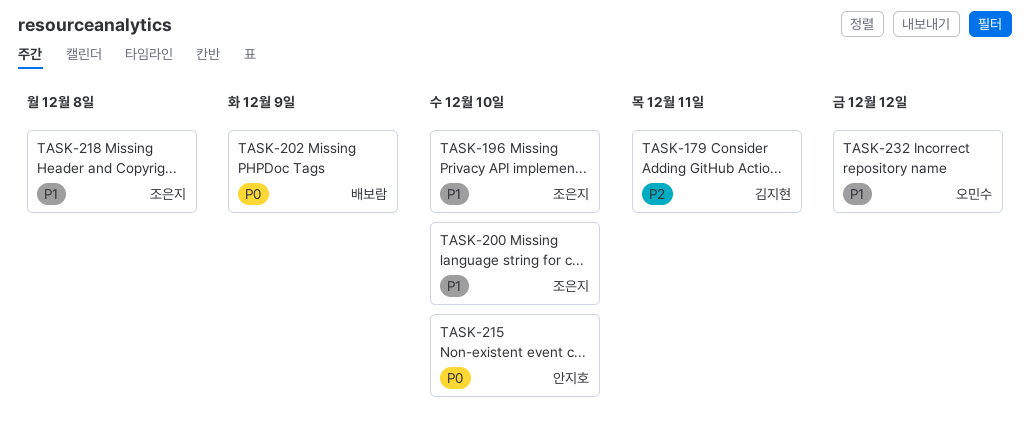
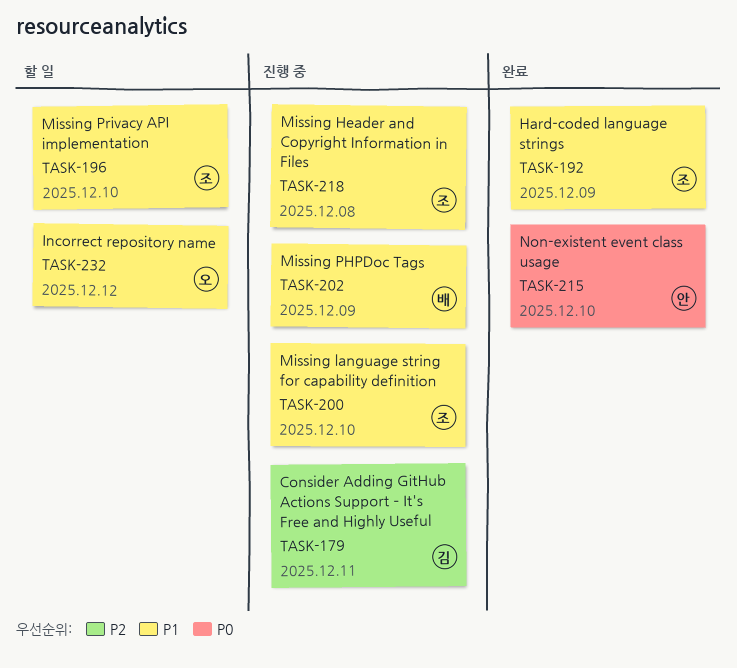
TASK-192: none -> present
TASK-202, priority: P0 -> P1

